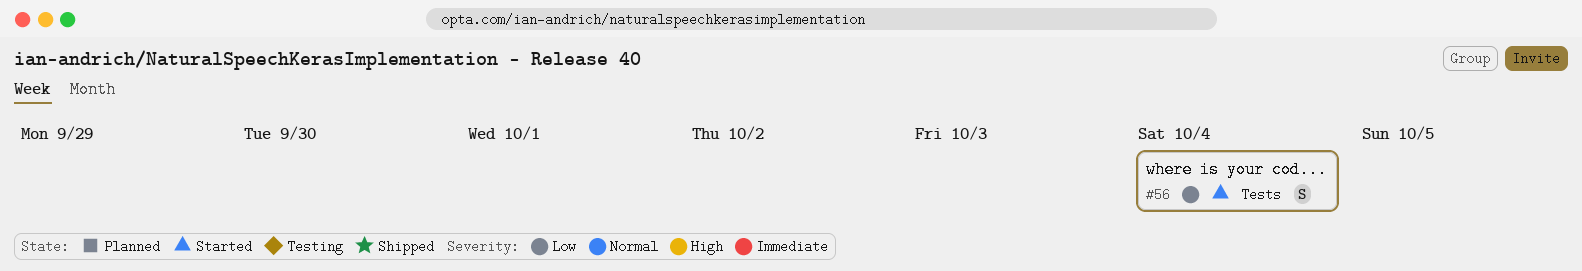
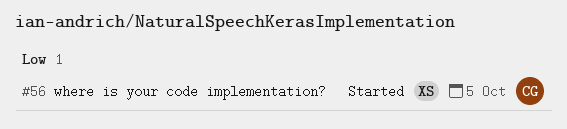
#56, estimate: S -> XS
#56, due: Oct 4 -> Oct 5

